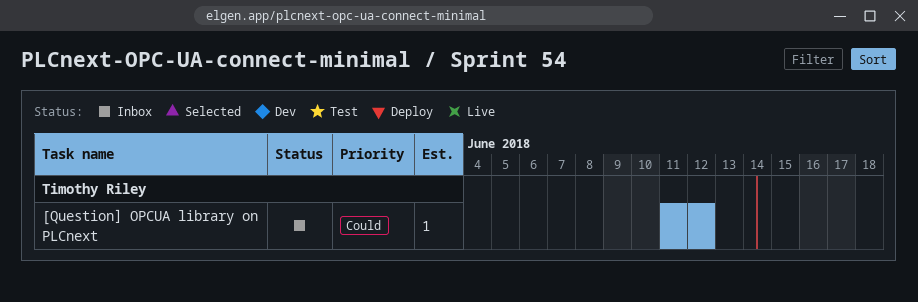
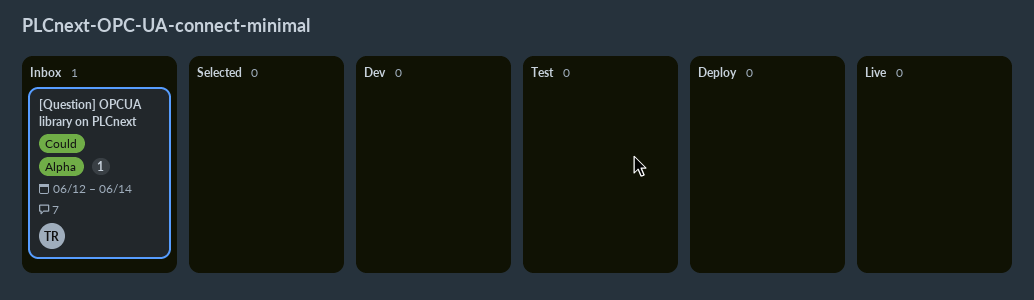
[Question] OPCUA library on PLCnext, start: Jun 11 -> Jun 12
[Question] OPCUA library on PLCnext, due: Jun 12 -> Jun 14

